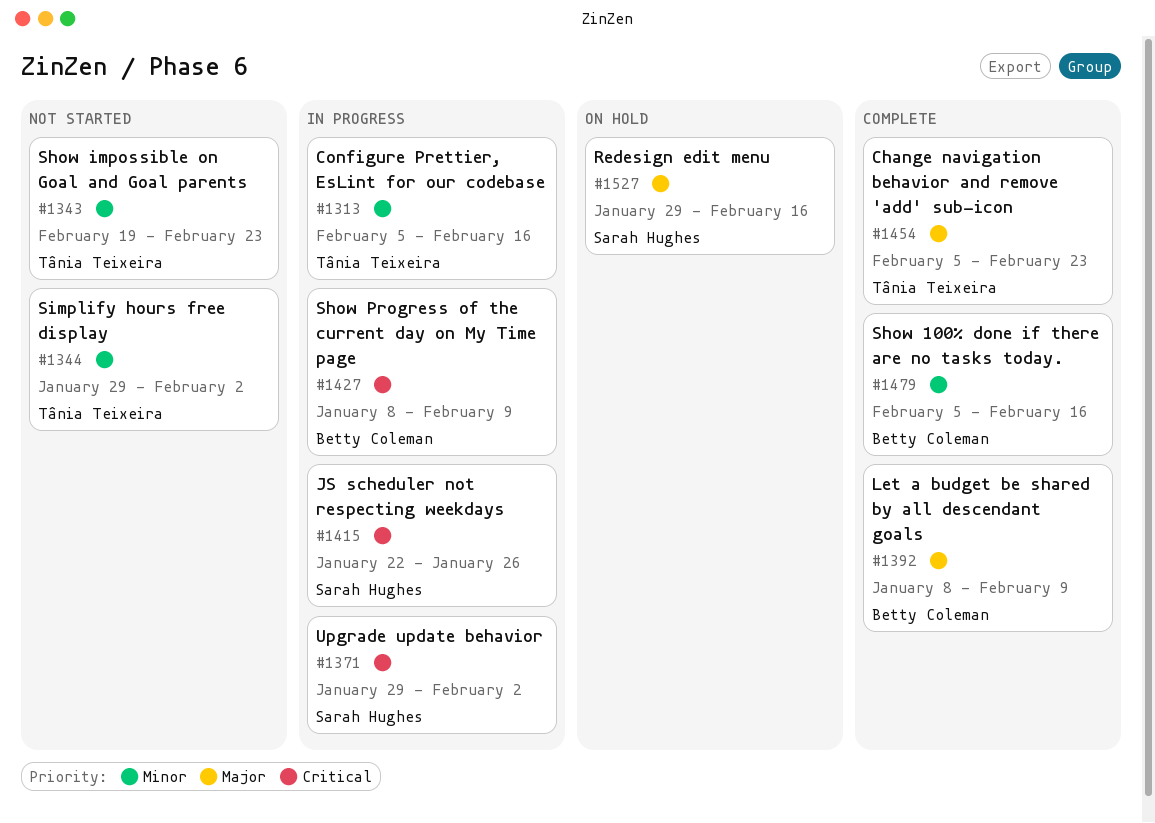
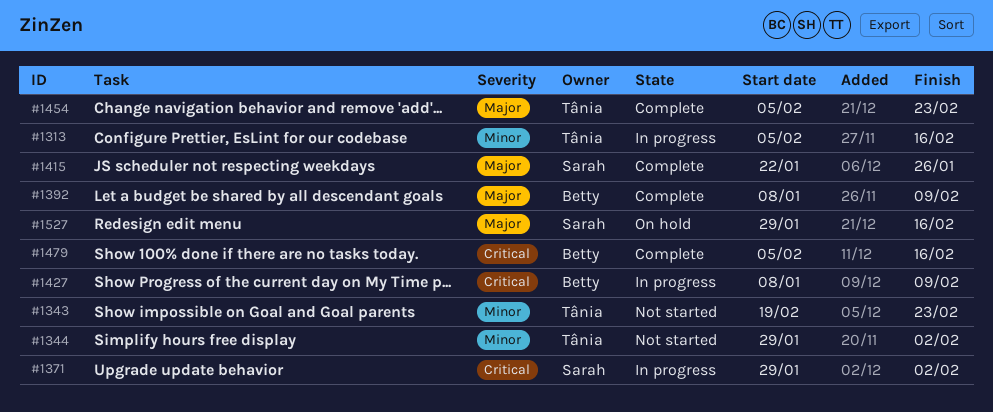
#1415, status: In progress -> Complete
#1415, priority: Critical -> Major
#1479, priority: Minor -> Critical

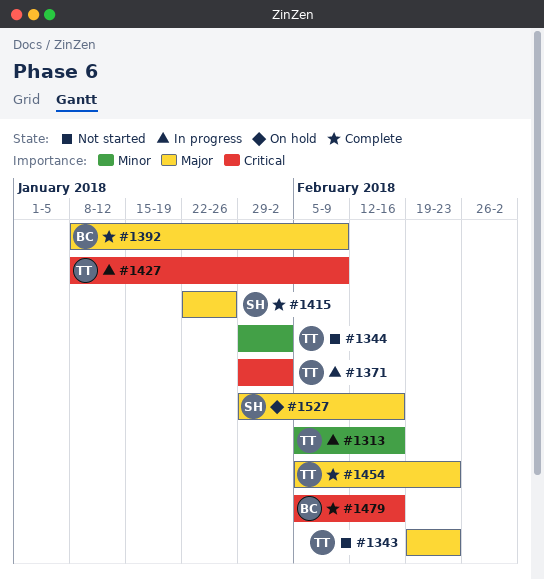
#1343, priority: Minor -> Major
#1371, owner: Sarah -> Tânia
#1427, owner: Betty -> Tânia

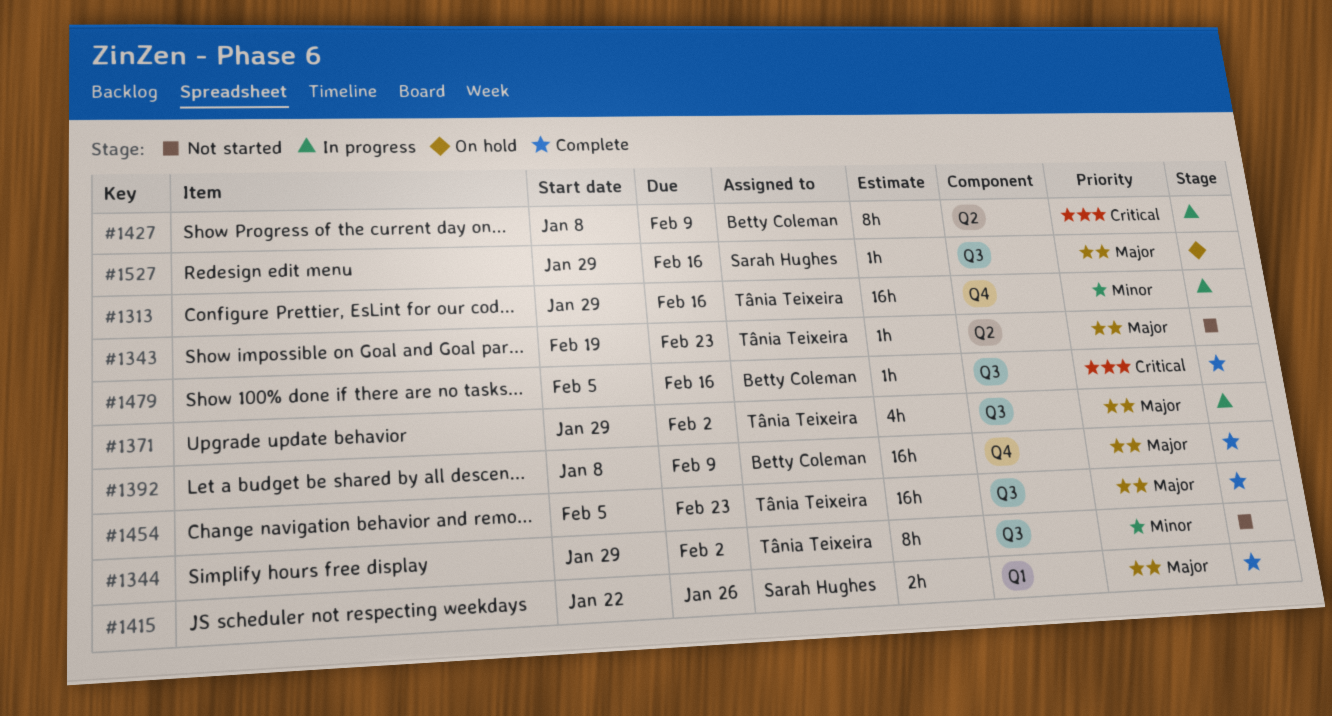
#1313, start: Feb 5 -> Jan 29
#1371, priority: Critical -> Major
#1427, owner: Tânia Teixeira -> Betty Coleman

